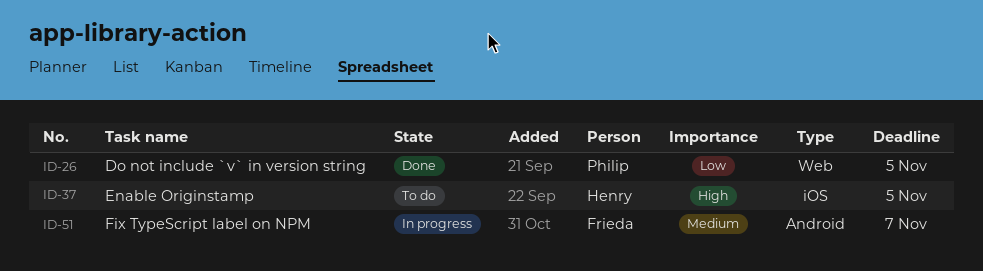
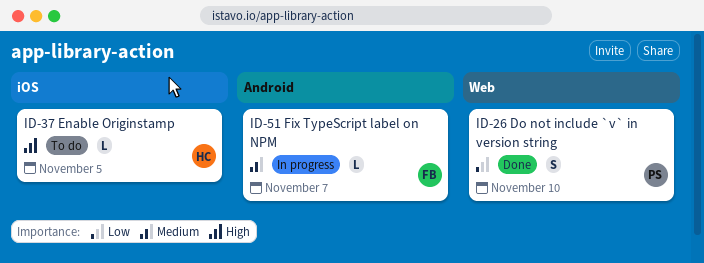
ID-26, due: Nov 5 -> Nov 10

